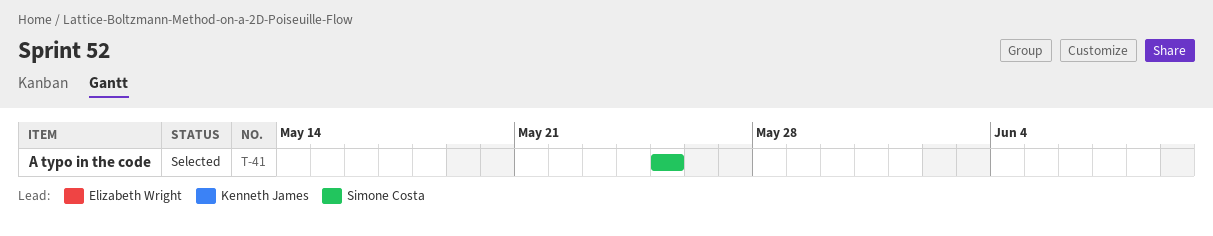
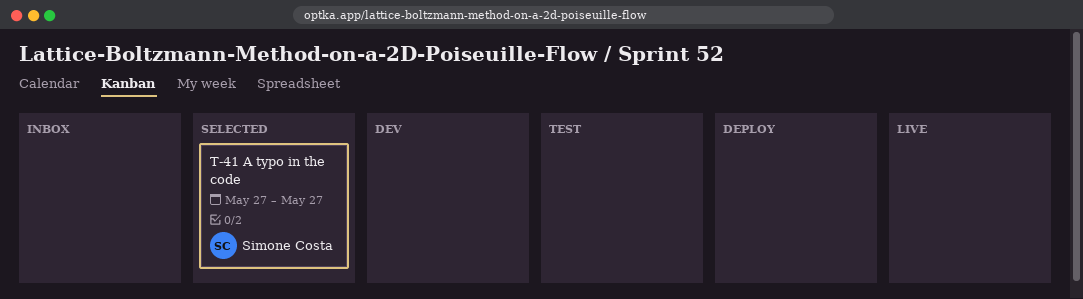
T-41, start: May 25 -> May 27
T-41, due: May 25 -> May 27

